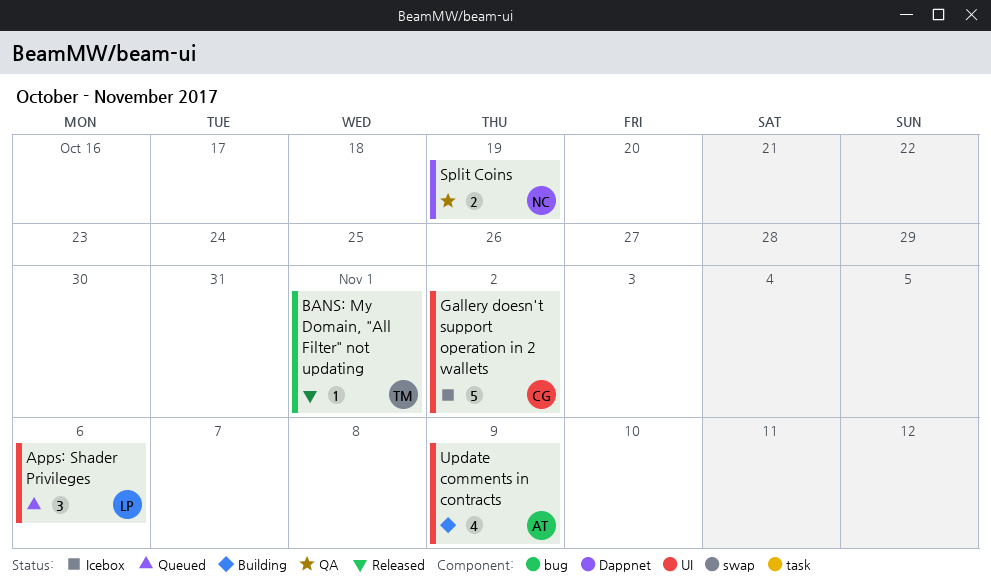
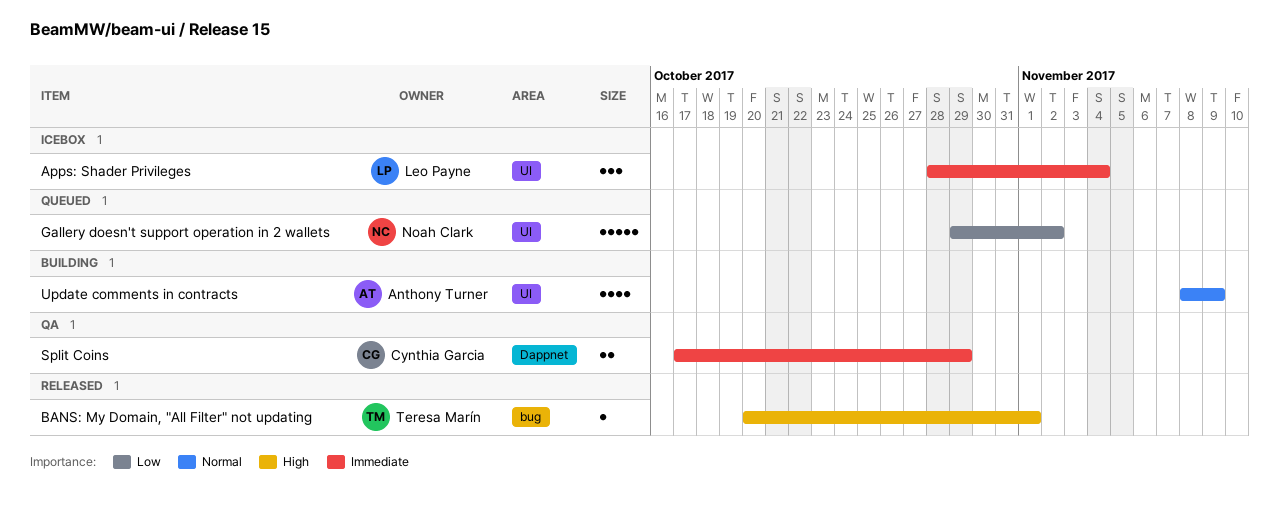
Apps: Shader Privileges, status: Queued -> Icebox
Apps: Shader Privileges, due: Nov 6 -> Nov 4
Gallery doesn't support operation in 2 wallets, status: Icebox -> Queued
Gallery doesn't support operation in 2 wallets, owner: Cynthia Garcia -> Noah Clark
Split Coins, owner: Noah Clark -> Cynthia Garcia
Split Coins, due: Oct 19 -> Oct 29

